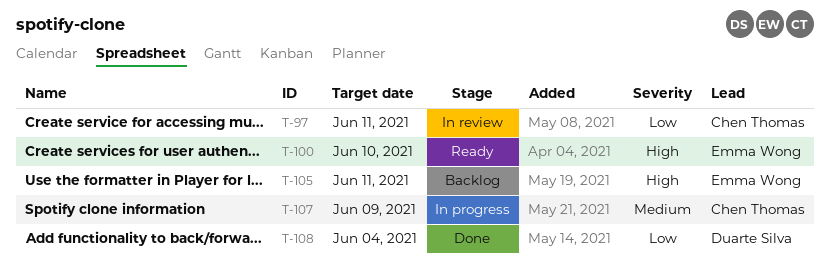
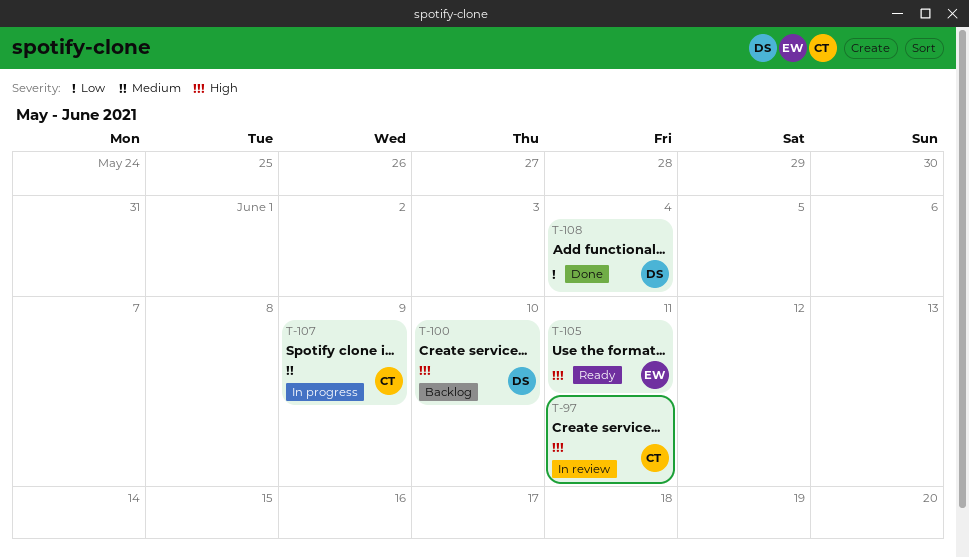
T-97, priority: Low -> High
T-100, status: Ready -> Backlog
T-100, owner: Emma Wong -> Duarte Silva
T-105, status: Backlog -> Ready

